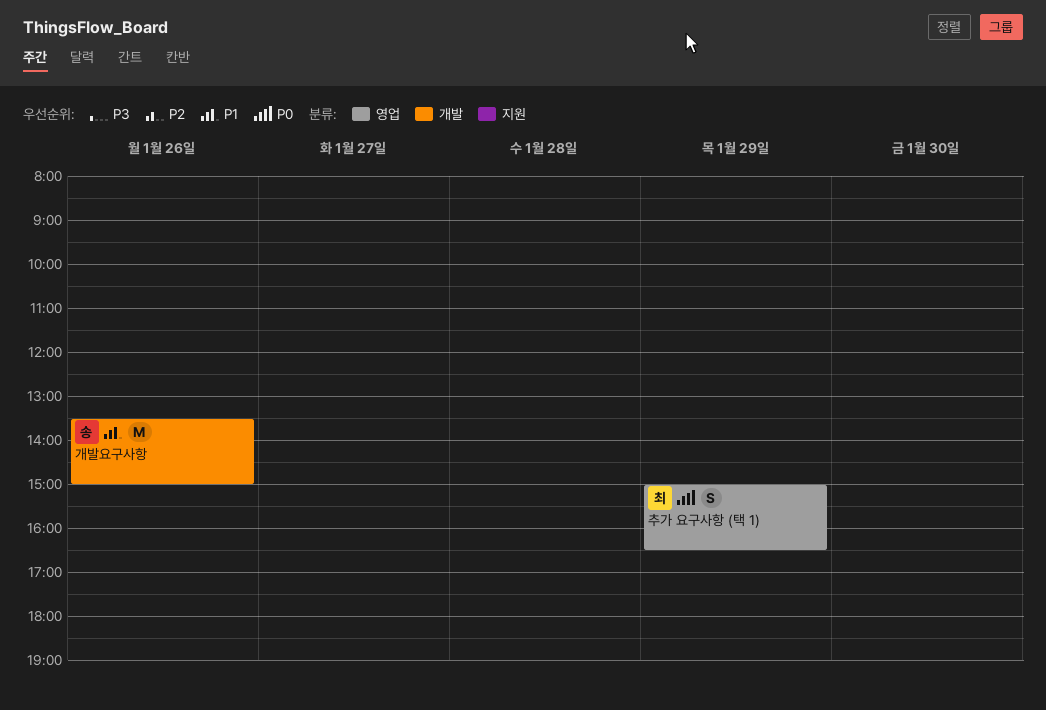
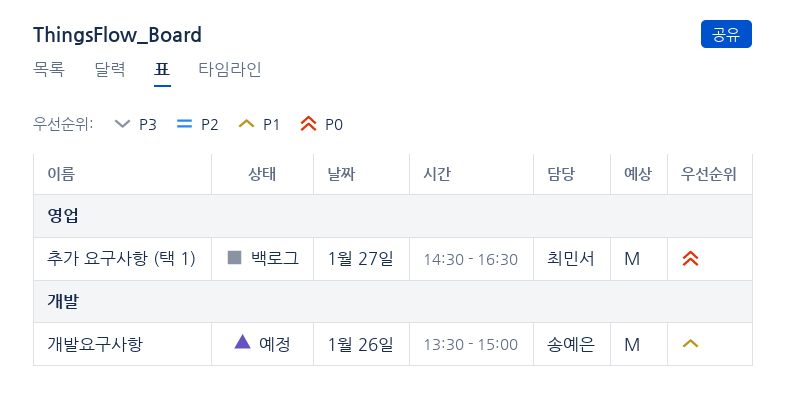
추가 요구사항 (택 1), estimate: S -> M
추가 요구사항 (택 1), day: Jan 29 -> Jan 27
추가 요구사항 (택 1), begins: 15:00 -> 14:30

